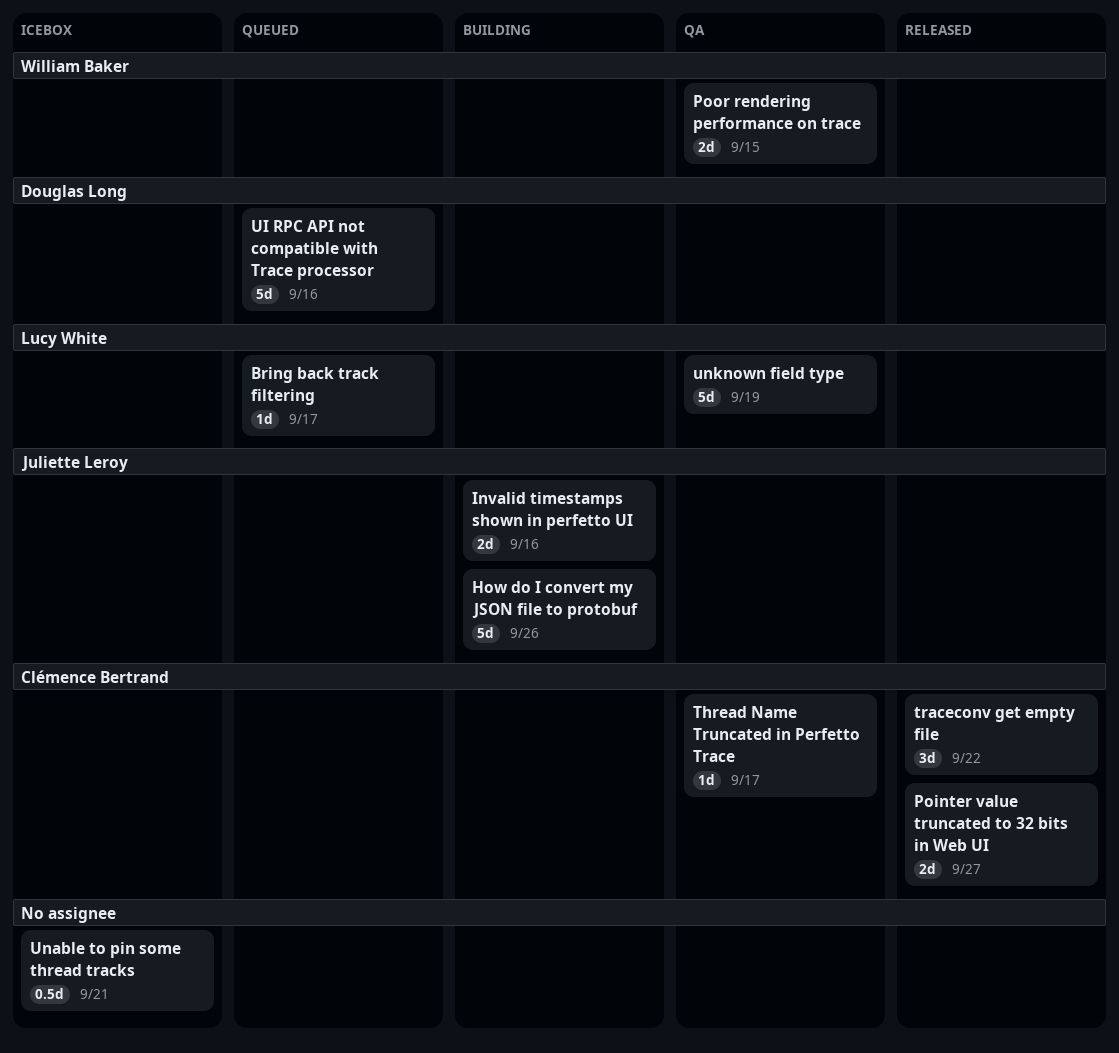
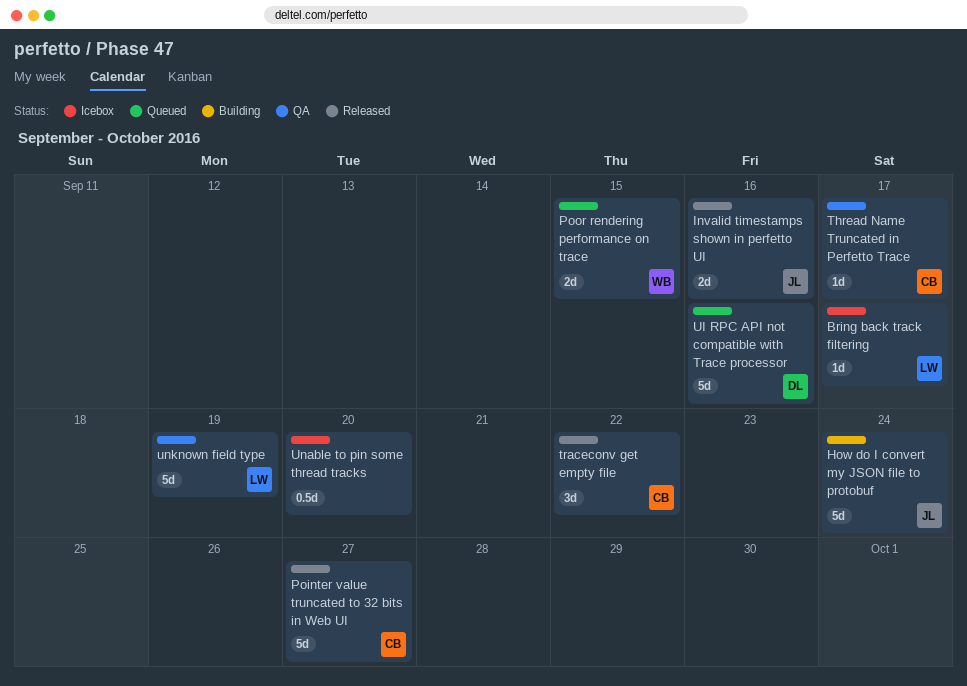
Bring back track filtering, status: Queued -> Icebox
How do I convert my JSON file to protobuf, due: Sep 26 -> Sep 24
Invalid timestamps shown in perfetto UI, status: Building -> Released
Pointer value truncated to 32 bits in Web UI, estimate: 2d -> 5d
Poor rendering performance on trace, status: QA -> Queued
Unable to pin some thread tracks, due: Sep 21 -> Sep 20

